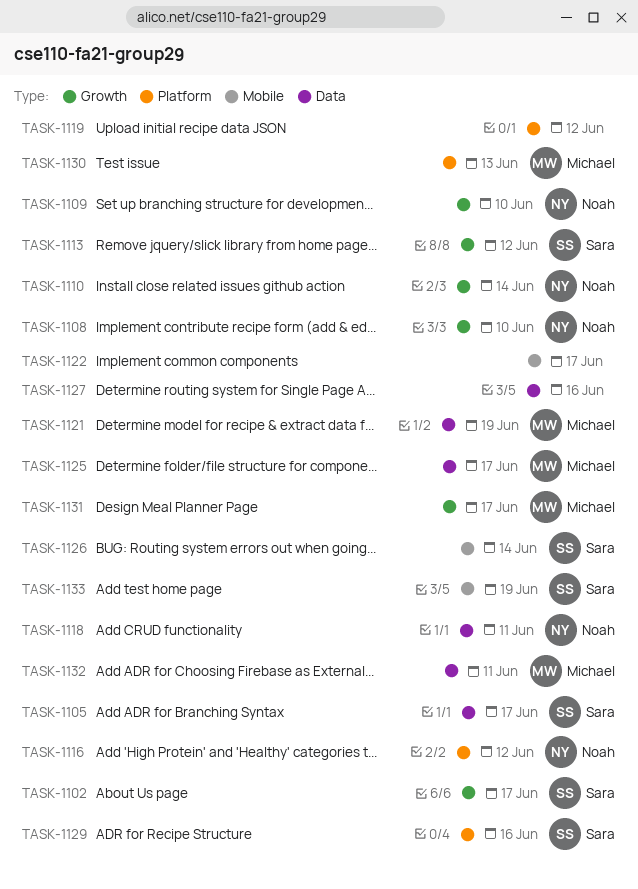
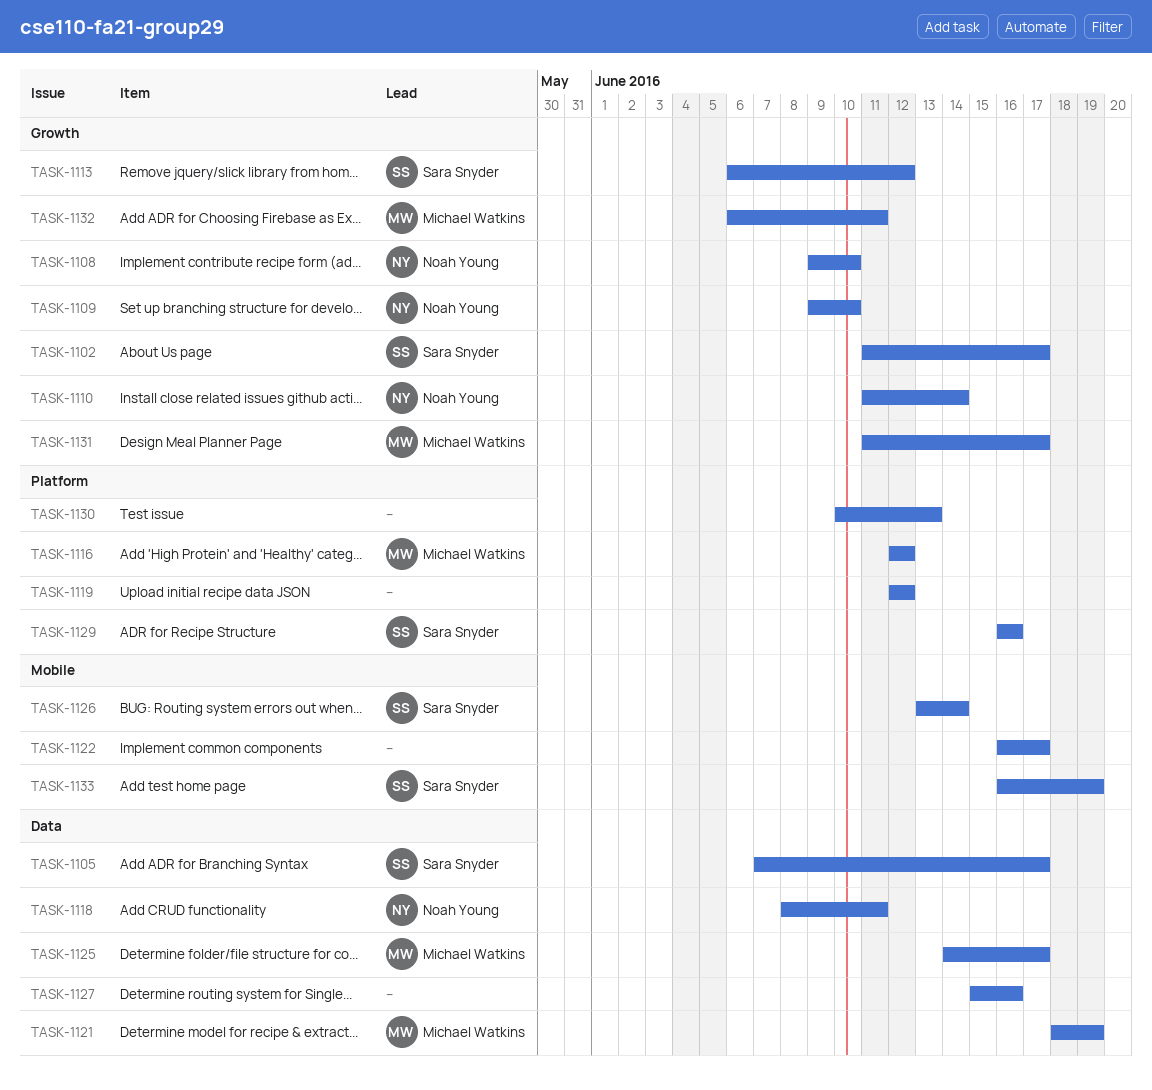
TASK-1116, owner: Noah Young -> Michael Watkins
TASK-1130, owner: Michael Watkins -> none
TASK-1132, label: Data -> Growth

